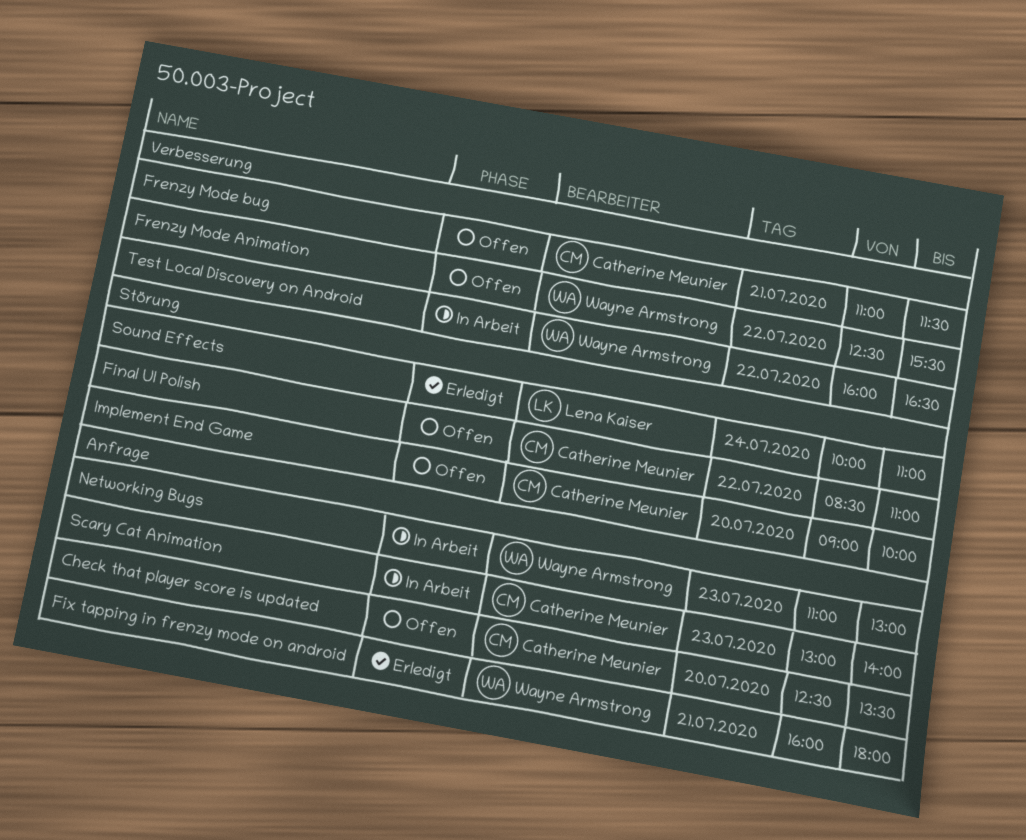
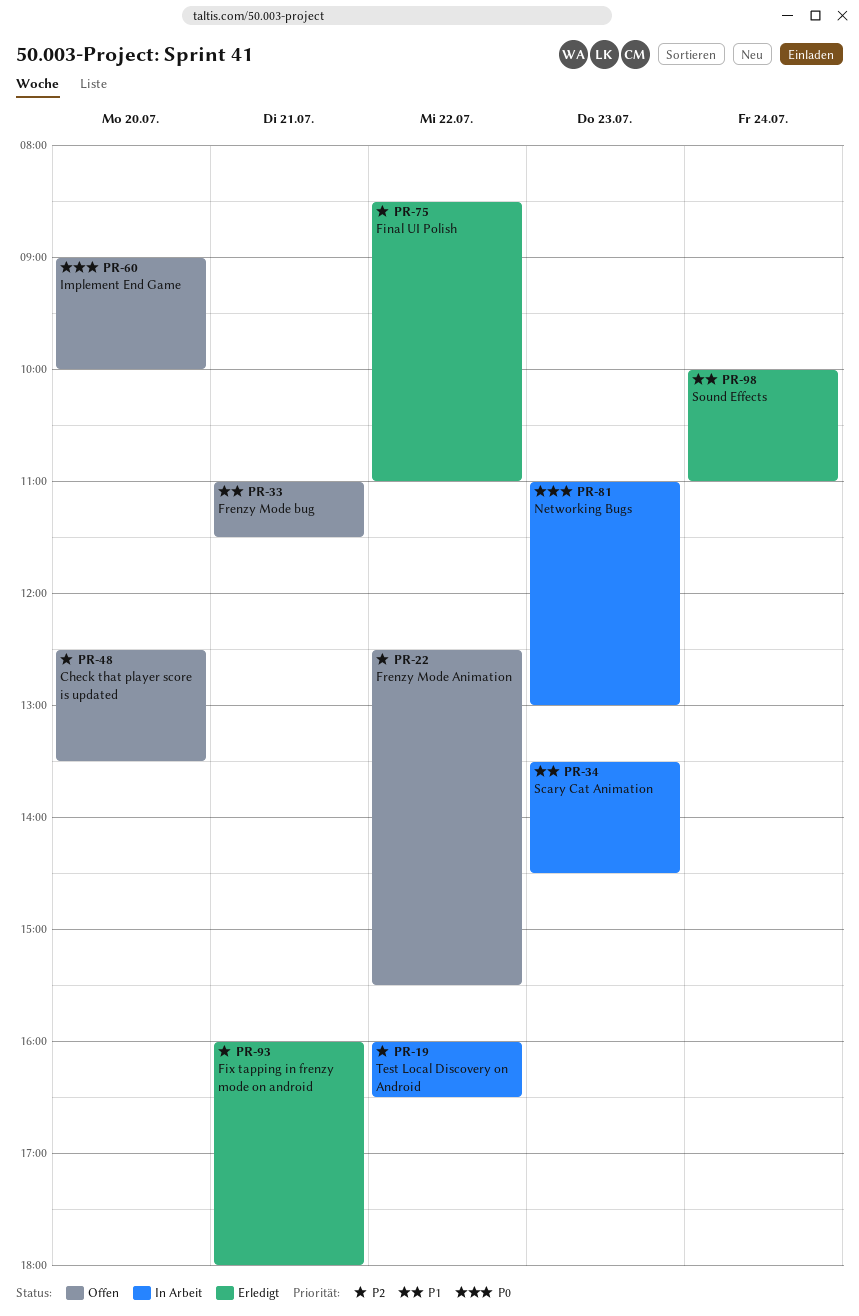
Final UI Polish, status: Offen -> Erledigt
Scary Cat Animation, begins: 13:00 -> 13:30
Scary Cat Animation, ends: 14:00 -> 14:30

